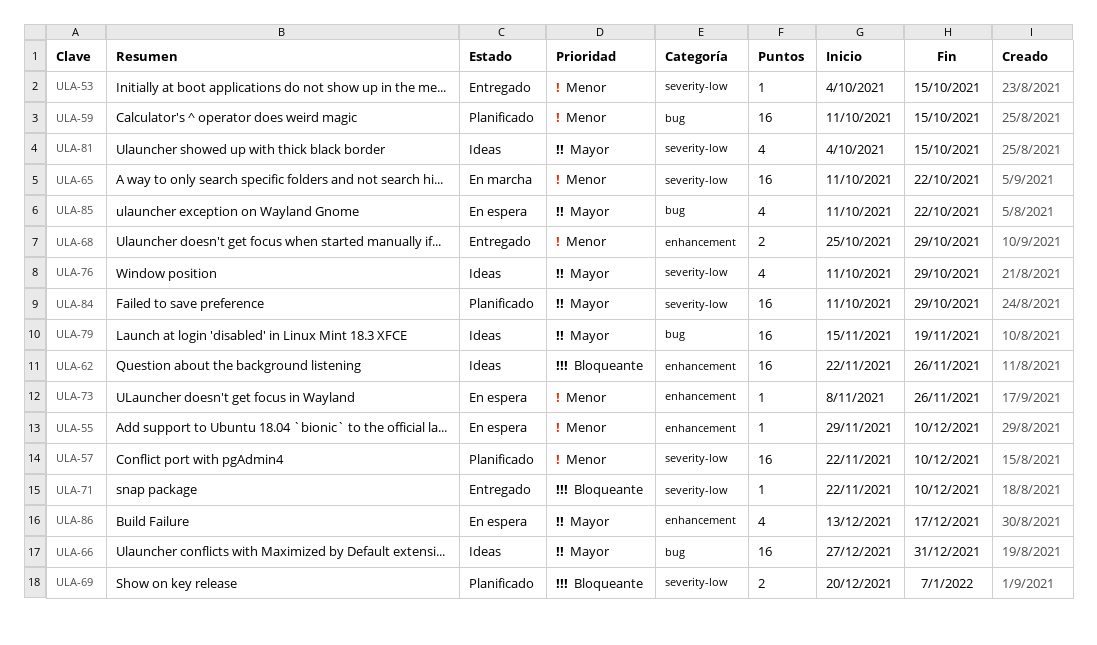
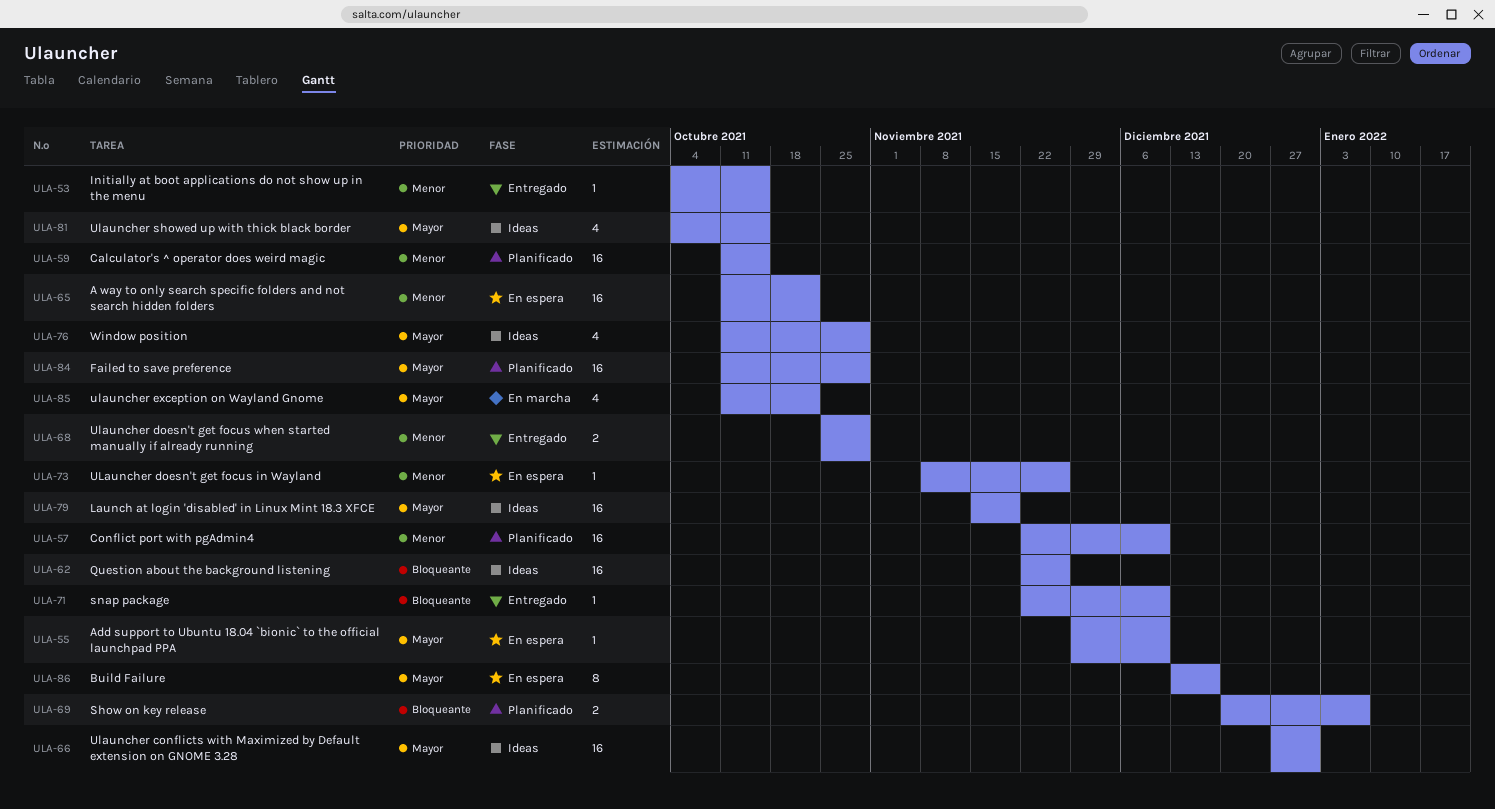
ULA-55, priority: Menor -> Mayor
ULA-65, status: En marcha -> En espera
ULA-85, status: En espera -> En marcha
ULA-86, estimate: 4 -> 8

